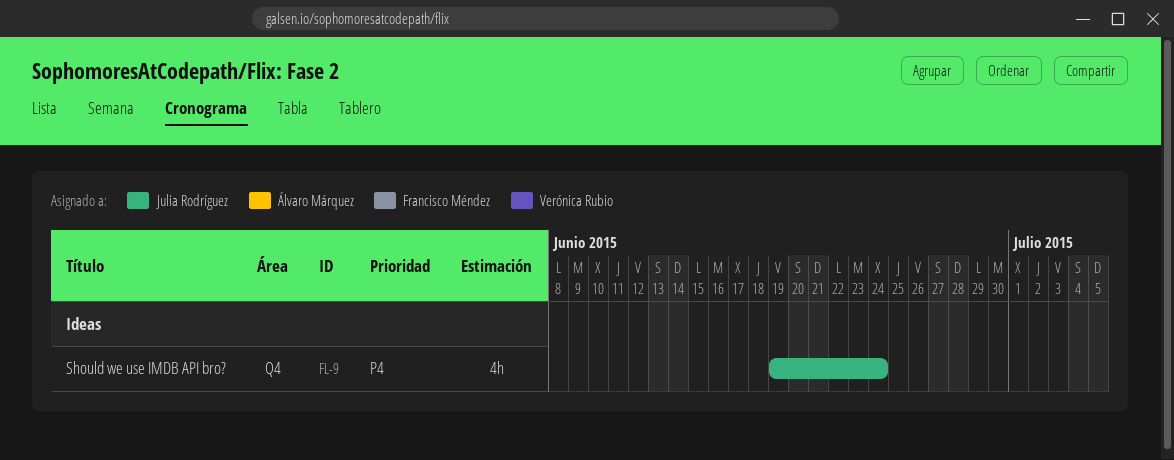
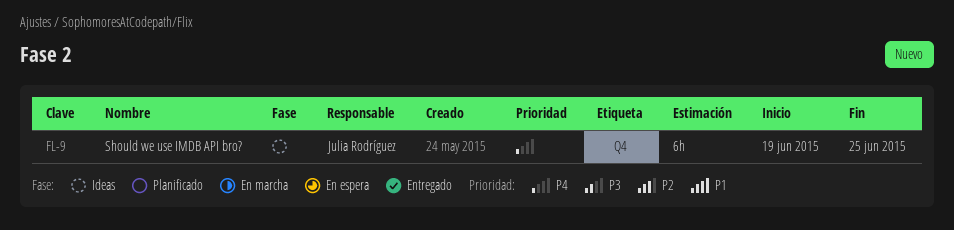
FL-9, estimate: 4h -> 6h
FL-9, due: Jun 24 -> Jun 25

